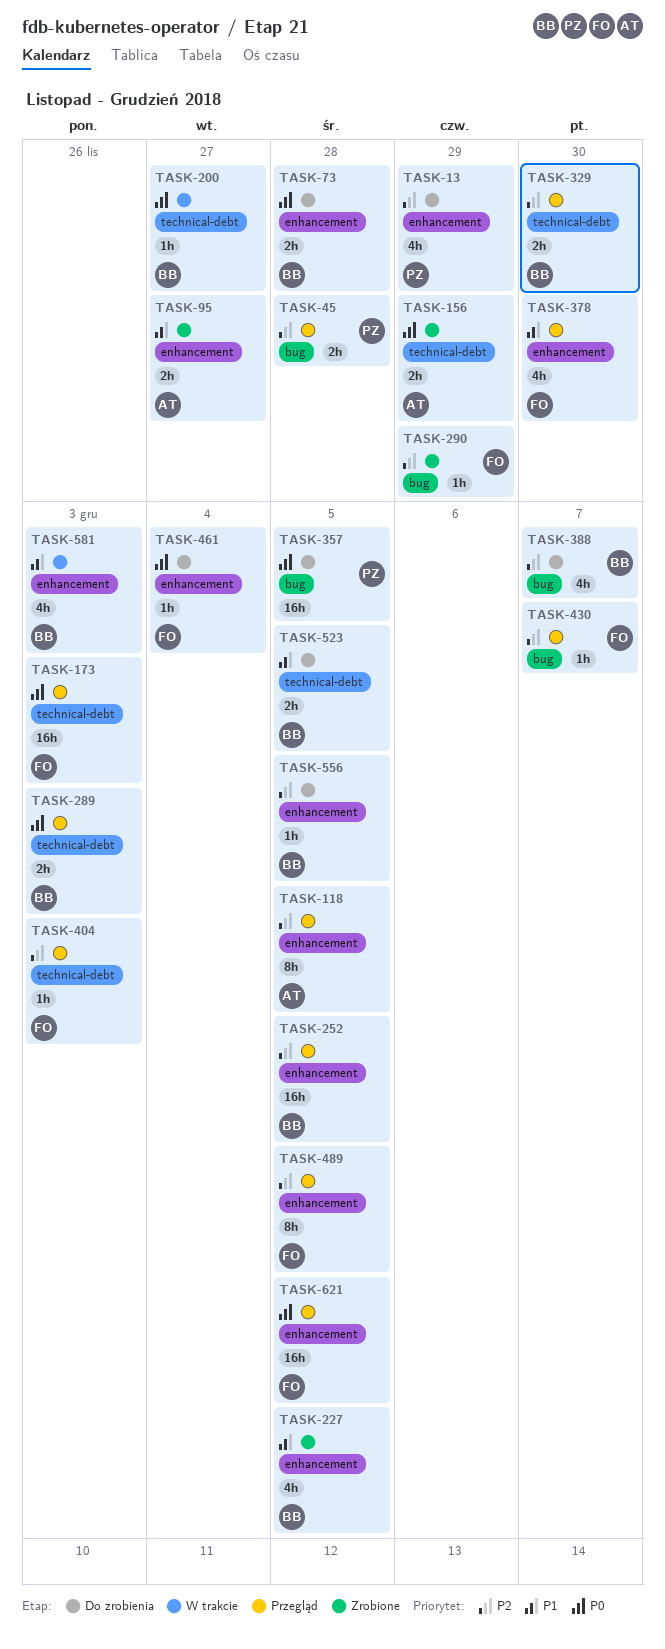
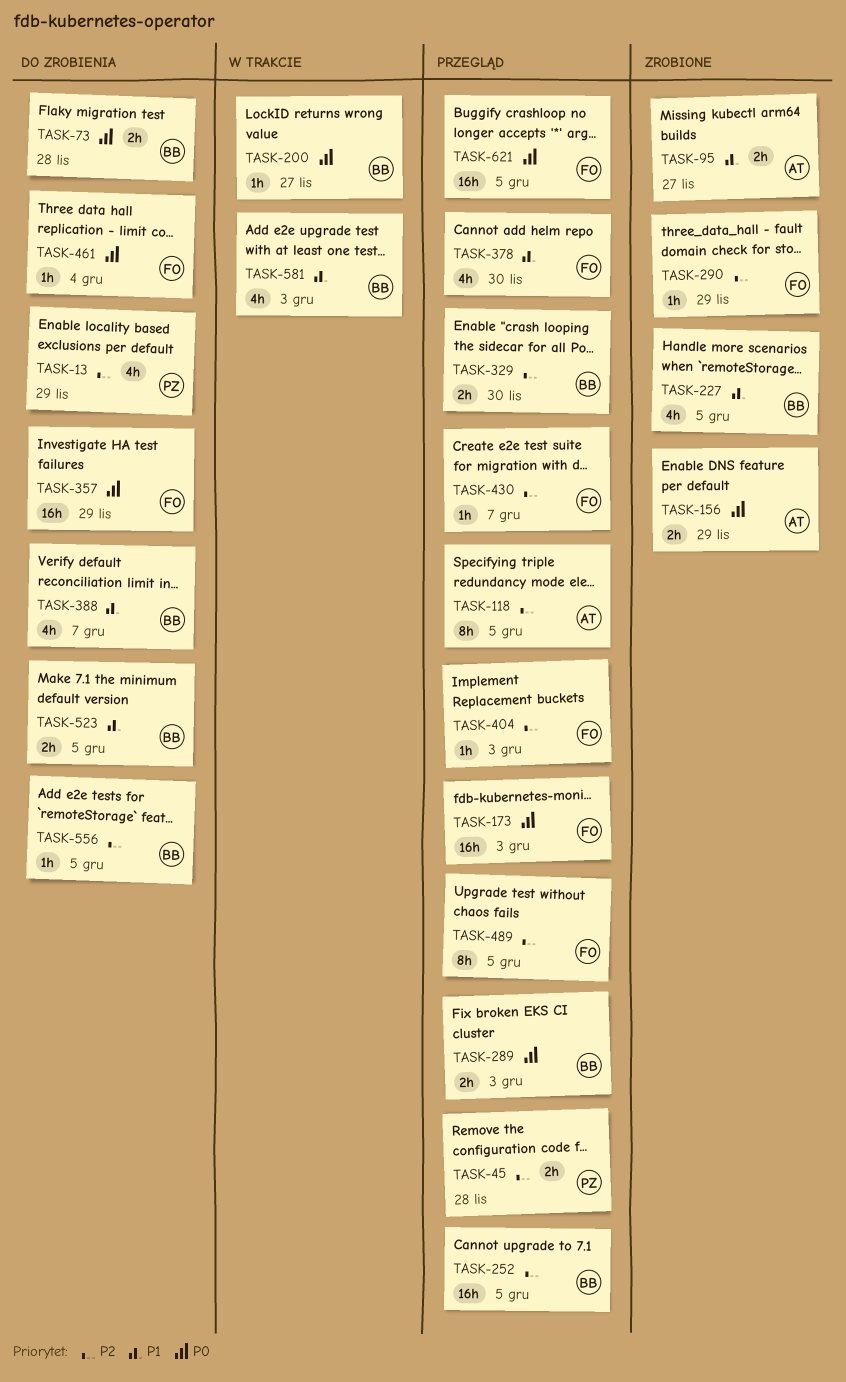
TASK-357, owner: PZ -> FO
TASK-357, due: Dec 5 -> Nov 29
TASK-388, priority: P2 -> P1

